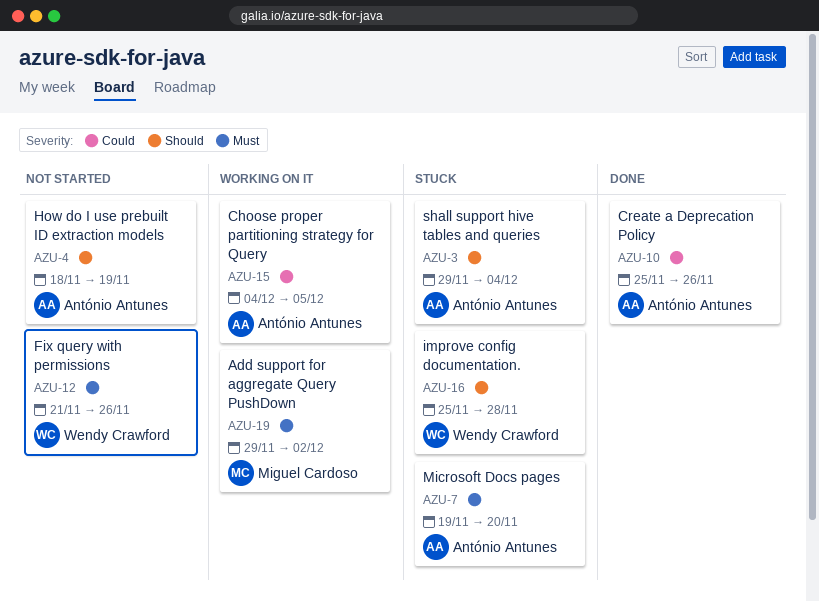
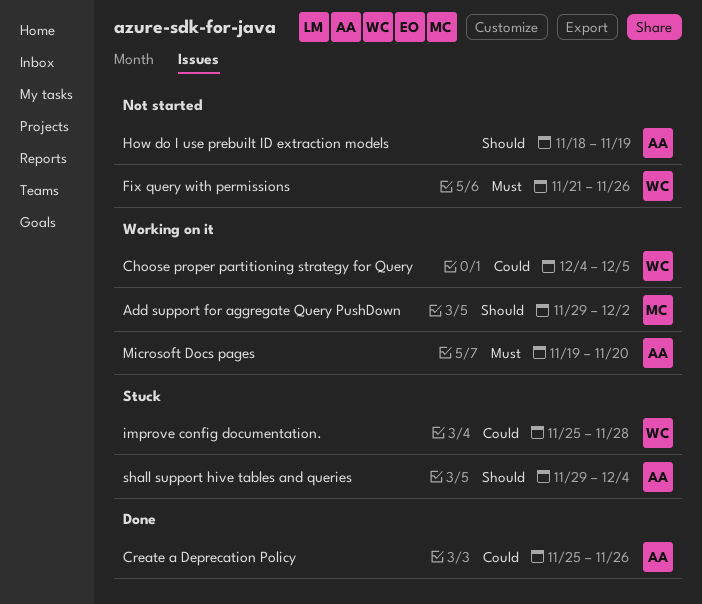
Add support for aggregate Query PushDown, priority: Must -> Should
Choose proper partitioning strategy for Query, owner: António Antunes -> Wendy Crawford
improve config documentation., priority: Should -> Could
Microsoft Docs pages, status: Stuck -> Working on it

